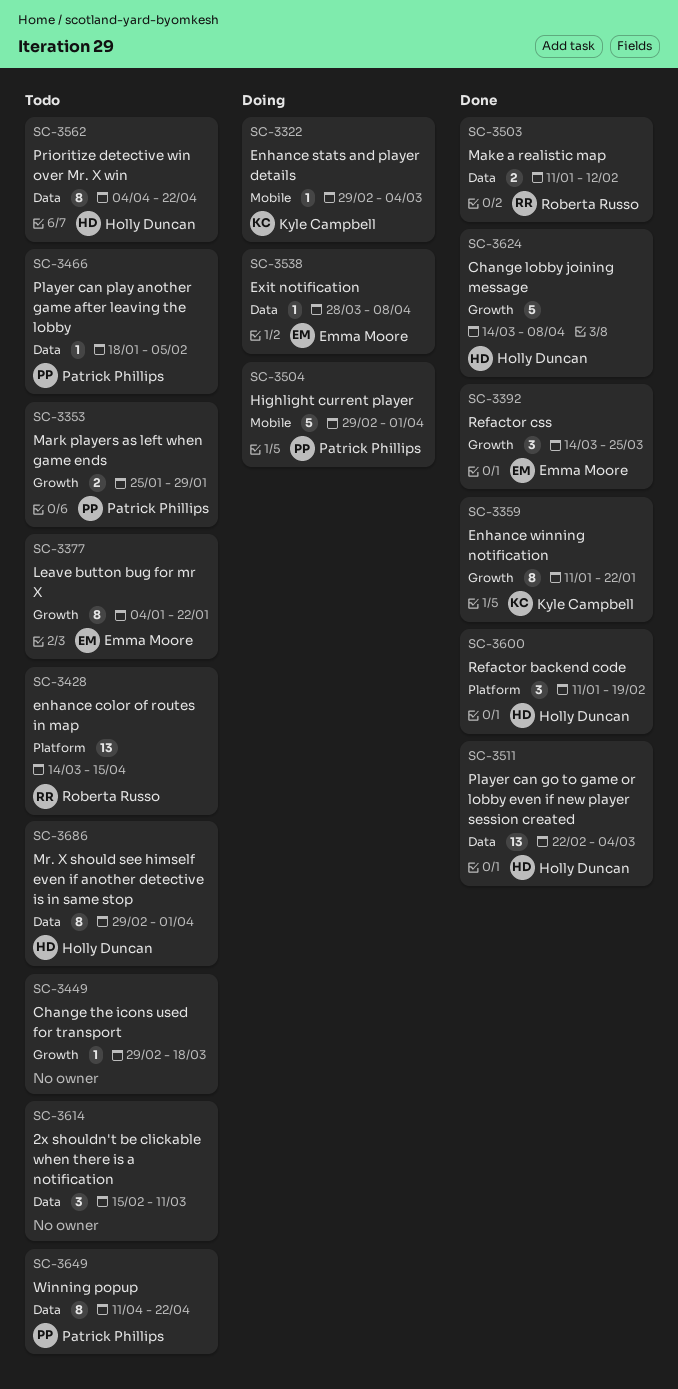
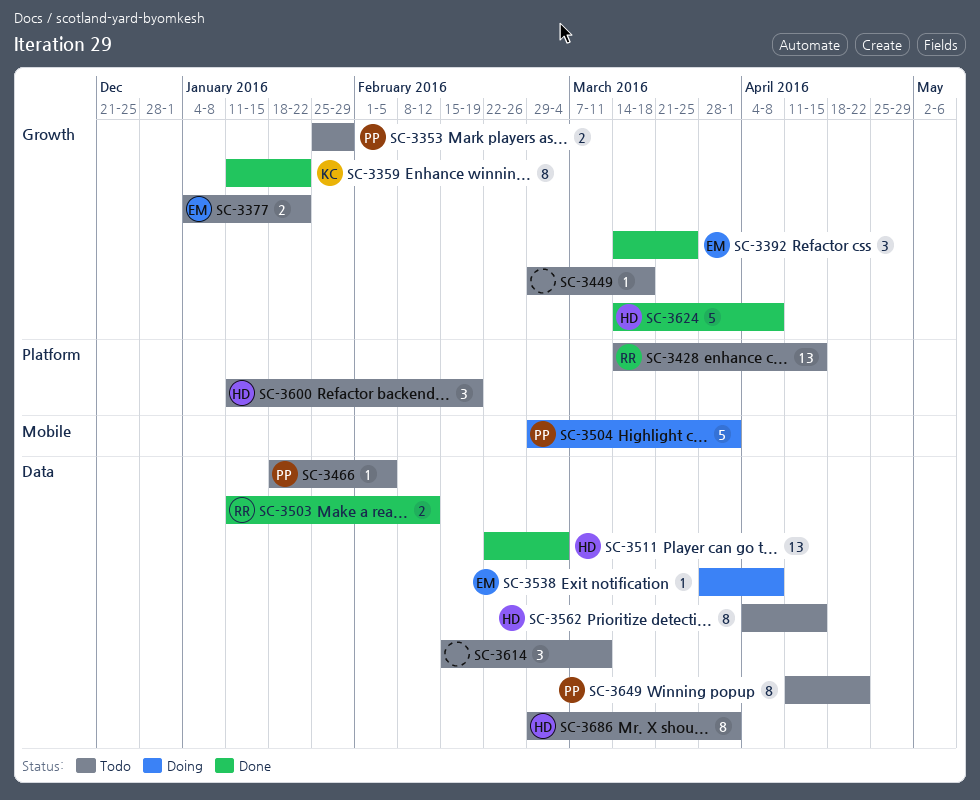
SC-3322: present -> none
SC-3377, estimate: 8 -> 2
SC-3562, due: Apr 22 -> Apr 15
SC-3600, status: Done -> Todo

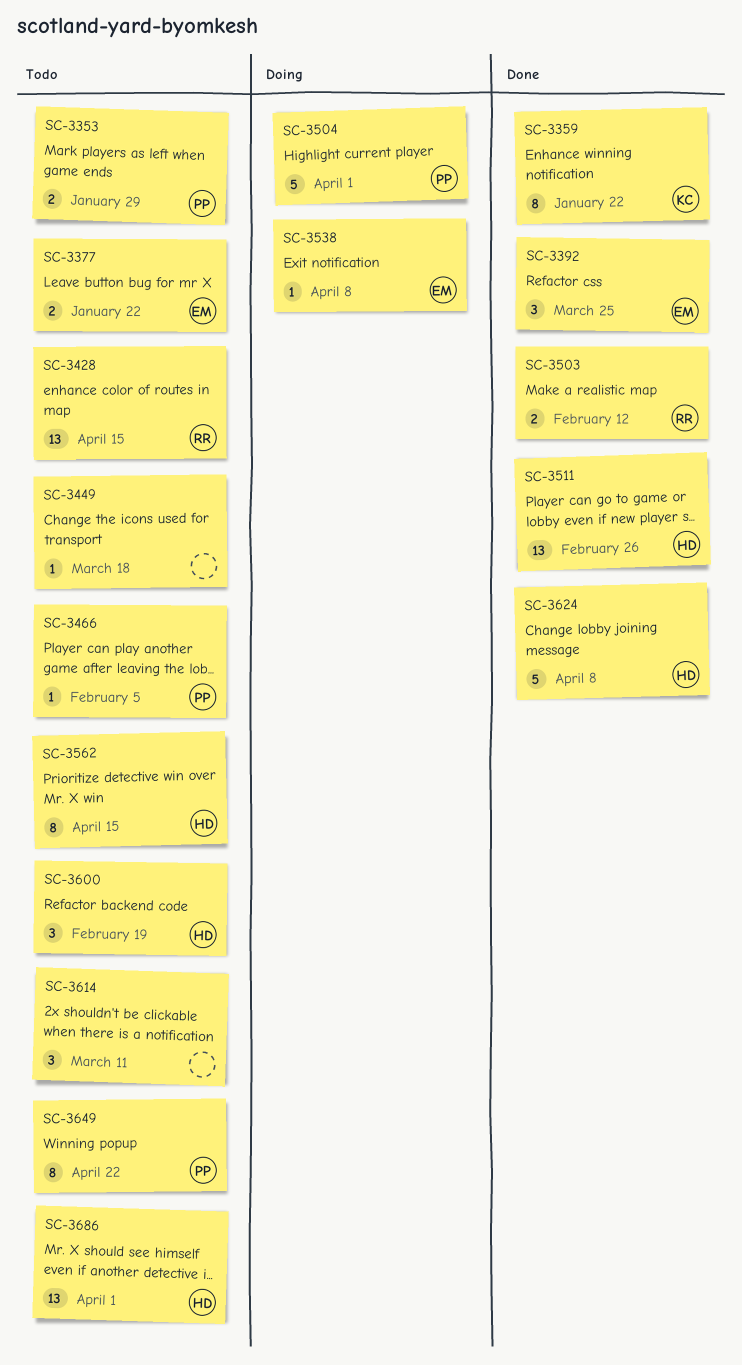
SC-3511, due: Mar 4 -> Feb 26
SC-3686, estimate: 8 -> 13

